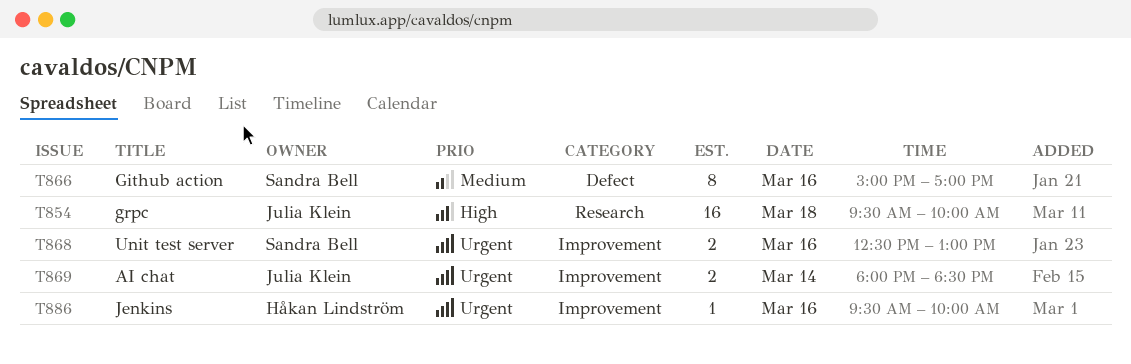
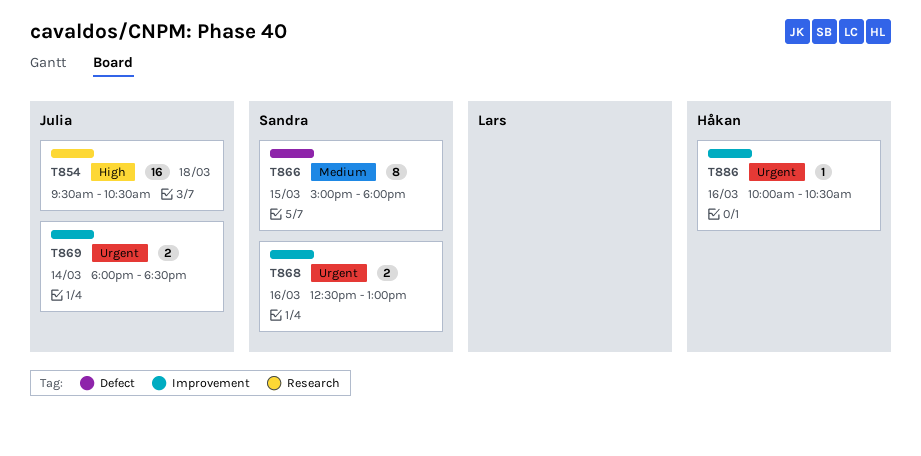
T854, ends: 10:00 -> 10:30
T866, day: Mar 16 -> Mar 15
T866, ends: 17:00 -> 18:00
T886, begins: 09:30 -> 10:00
T886, ends: 10:00 -> 10:30

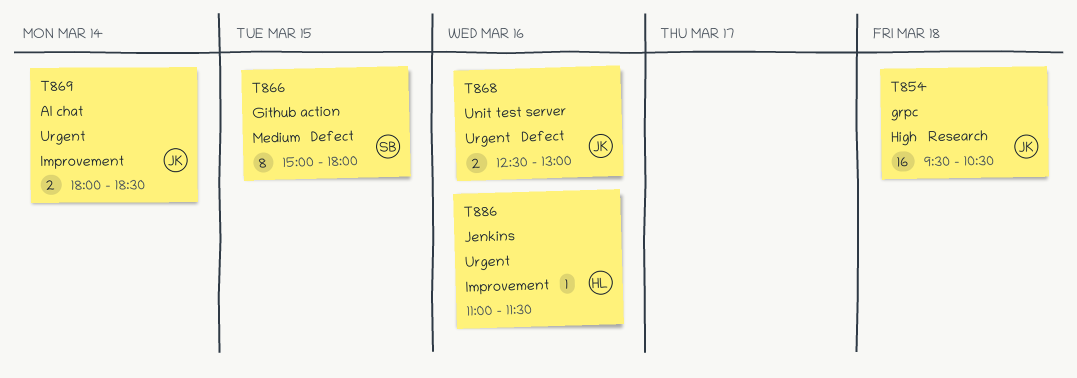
T868, owner: Sandra -> Julia
T868, label: Improvement -> Defect
T886, begins: 10:00 -> 11:00
T886, ends: 10:30 -> 11:30

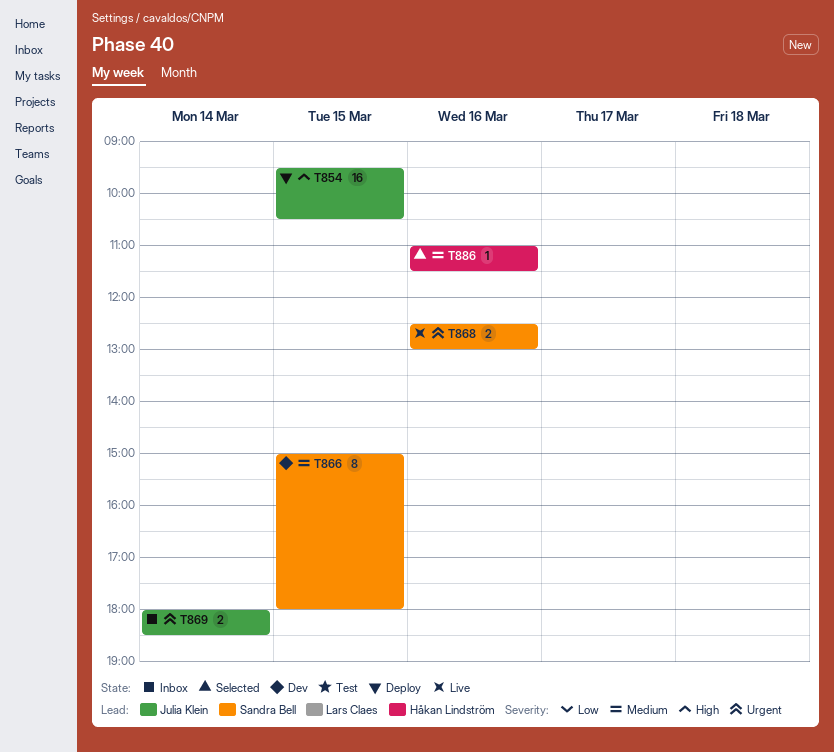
T854, day: Mar 18 -> Mar 15
T868, owner: Julia Klein -> Sandra Bell
T886, priority: Urgent -> Medium

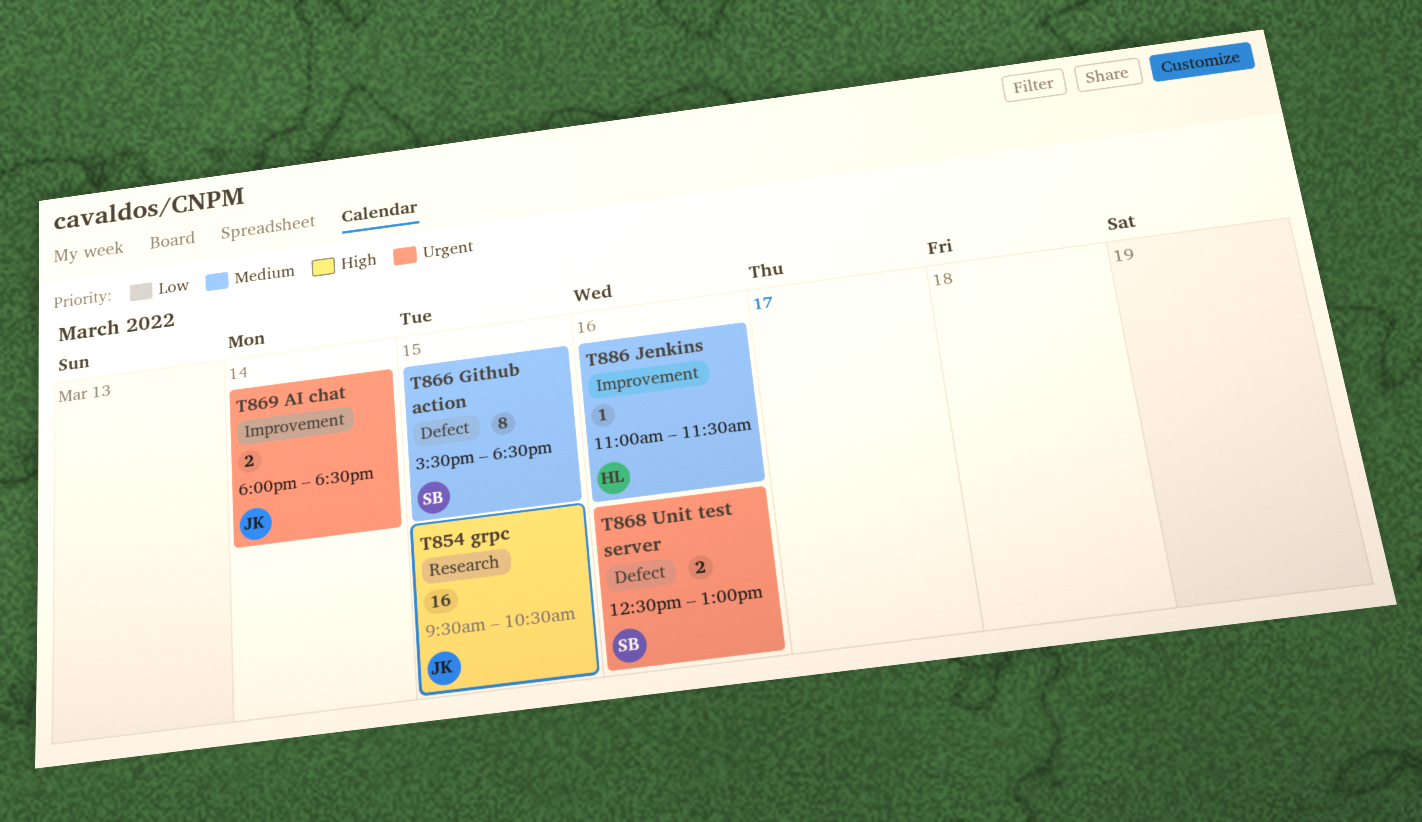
T866, begins: 15:00 -> 15:30
T866, ends: 18:00 -> 18:30

